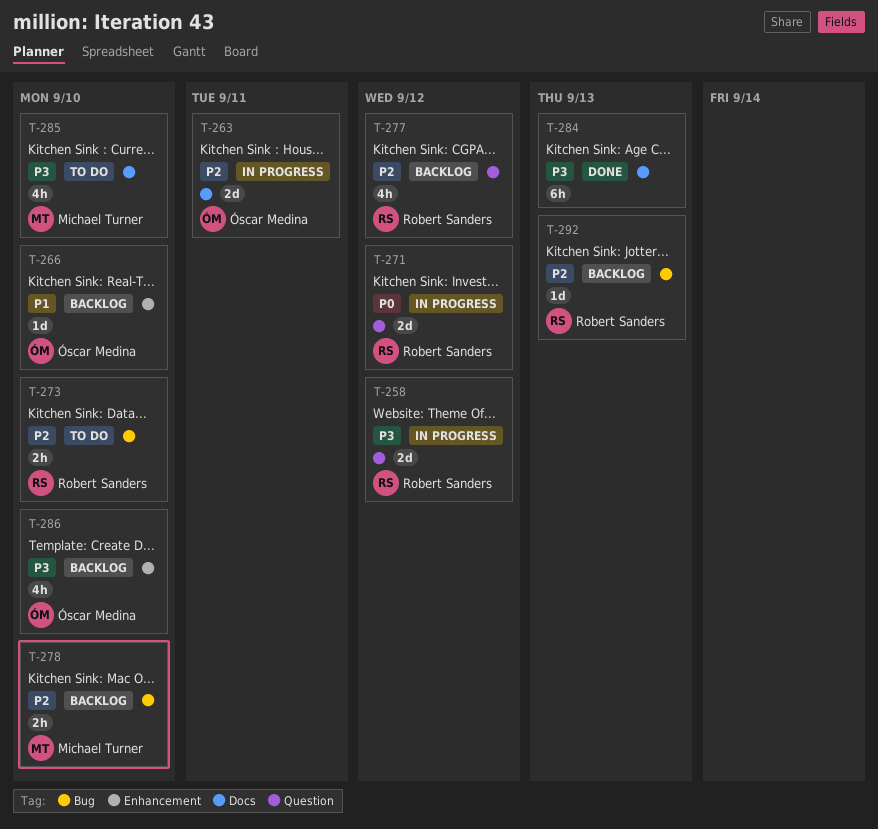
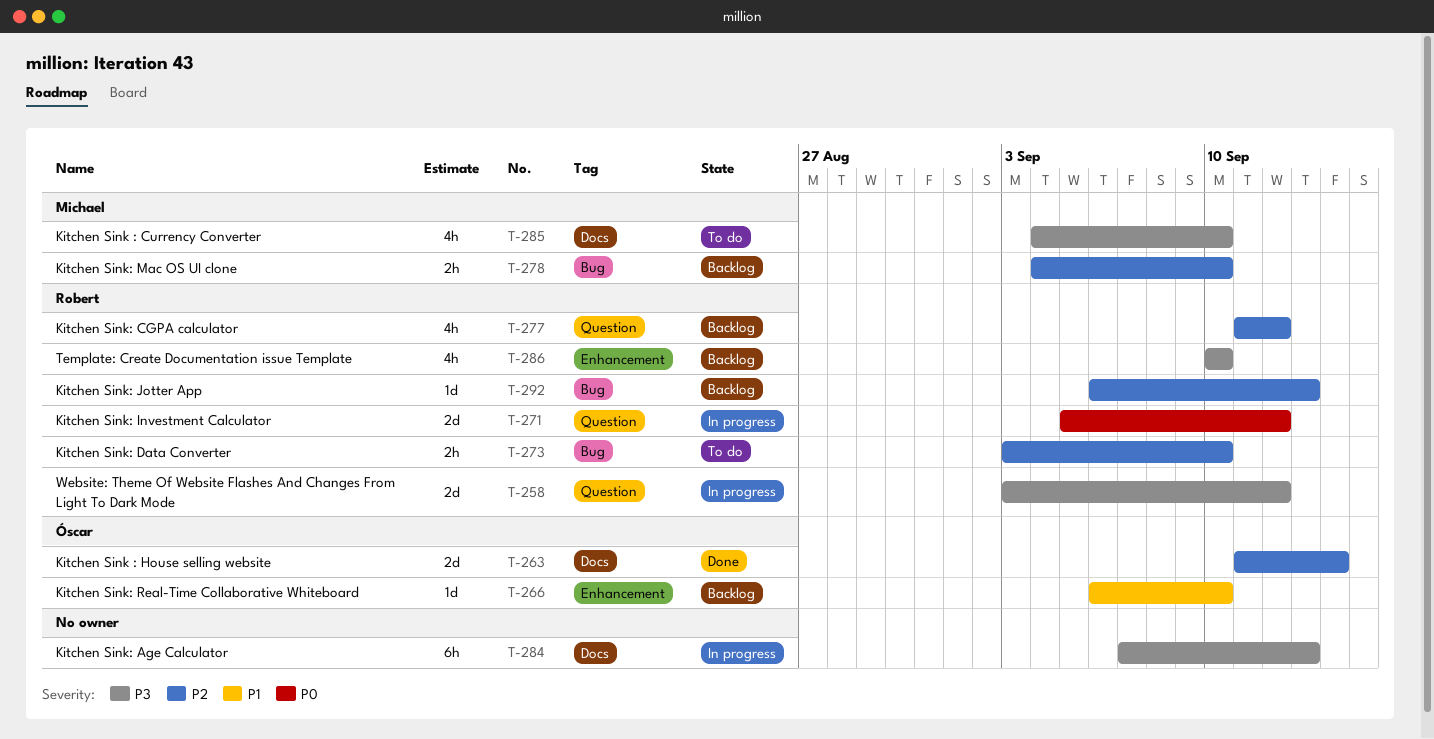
T-263, status: In progress -> Done
T-263, due: Sep 11 -> Sep 14
T-284, status: Done -> In progress
T-286, owner: Óscar Medina -> Robert Sanders

